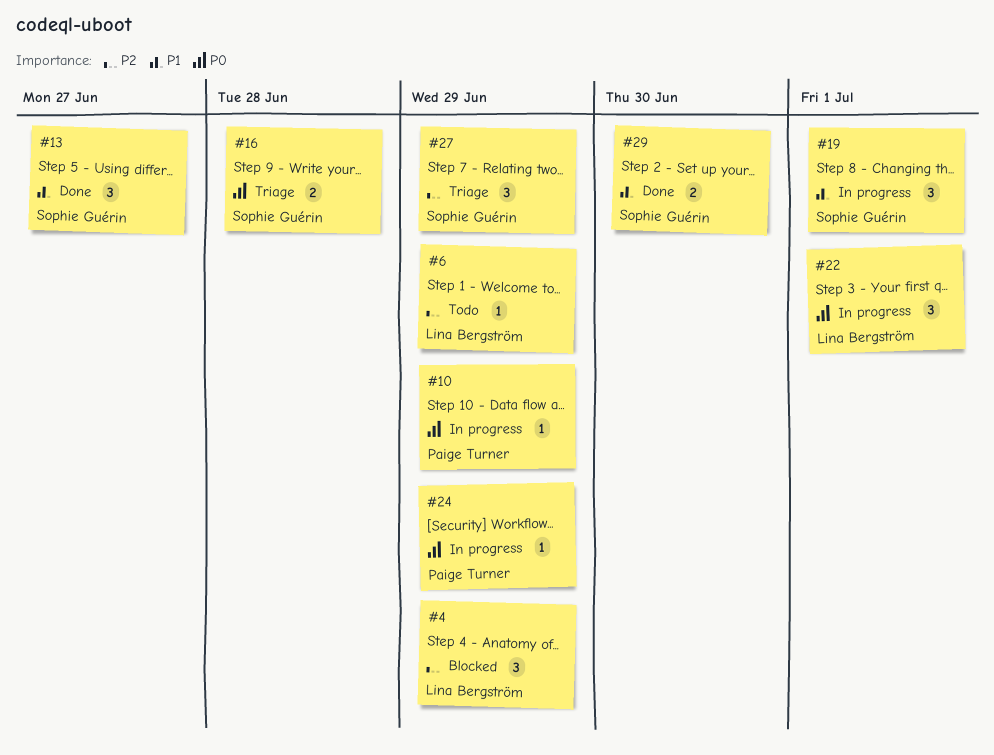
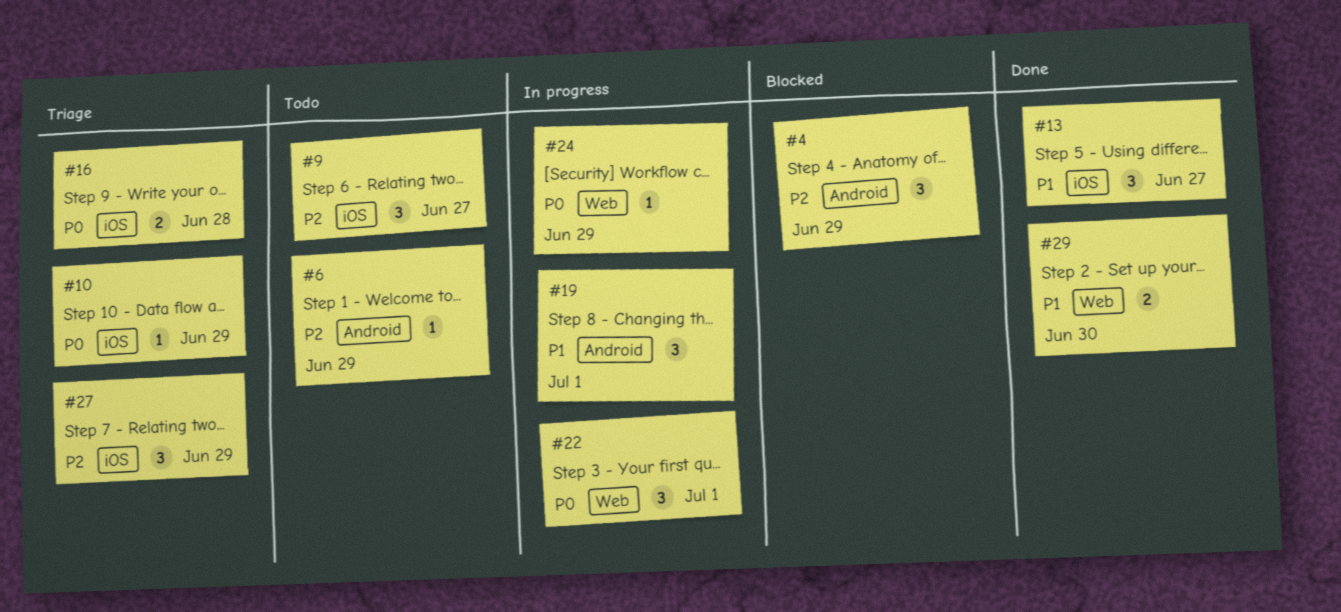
#9: none -> present
#10, status: In progress -> Triage

